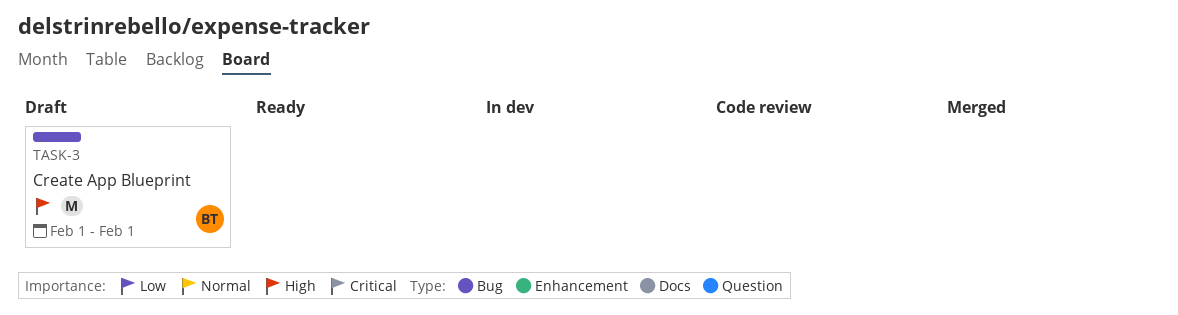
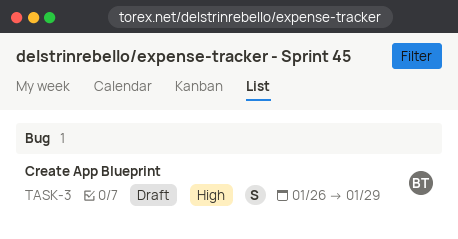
TASK-3, estimate: M -> S
TASK-3, start: Feb 1 -> Jan 26
TASK-3, due: Feb 1 -> Jan 29

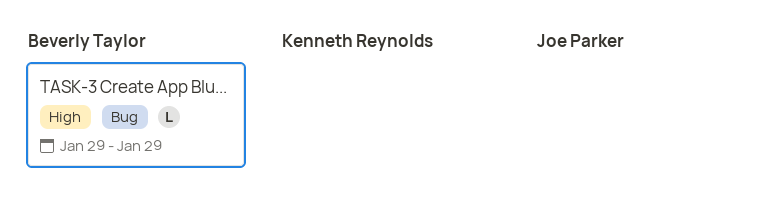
TASK-3, estimate: S -> L
TASK-3, start: Jan 26 -> Jan 29

